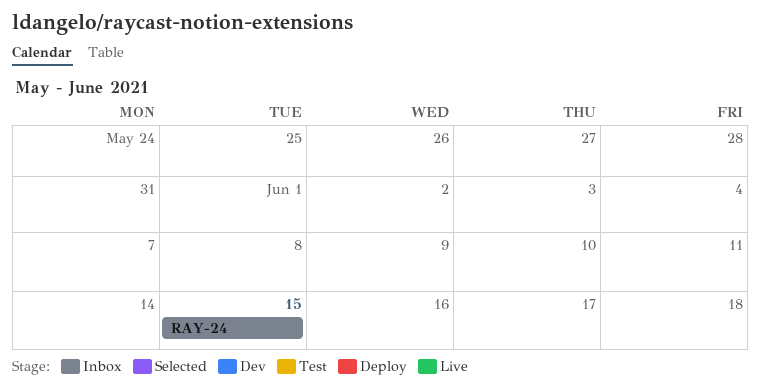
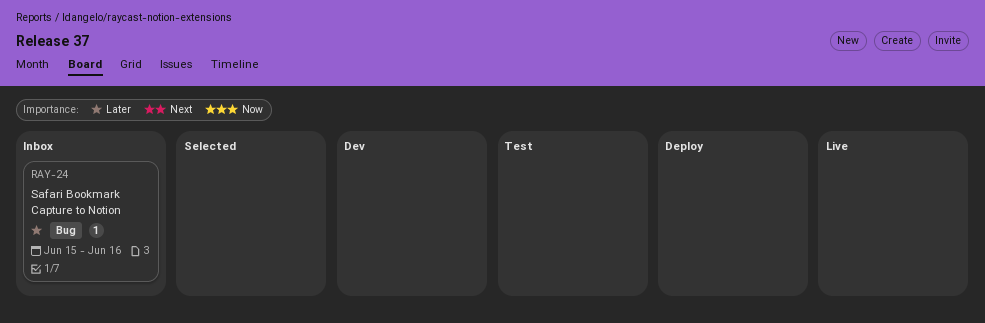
RAY-24, due: Jun 15 -> Jun 16

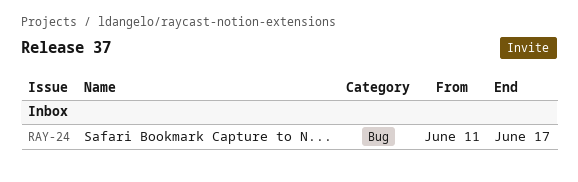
RAY-24, start: Jun 15 -> Jun 11
RAY-24, due: Jun 16 -> Jun 17

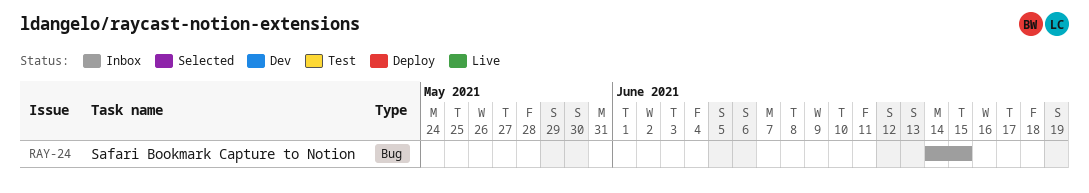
RAY-24, start: Jun 11 -> Jun 14
RAY-24, due: Jun 17 -> Jun 15

